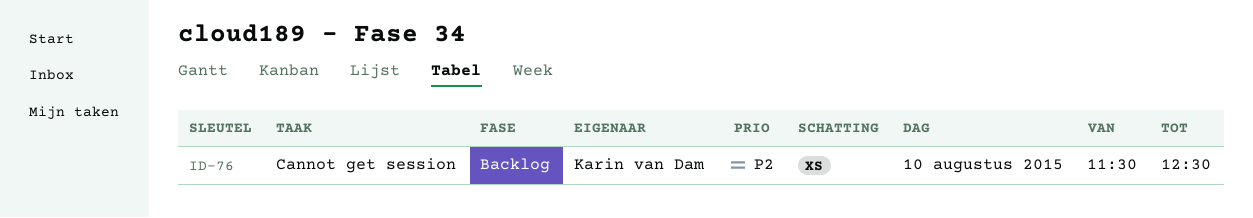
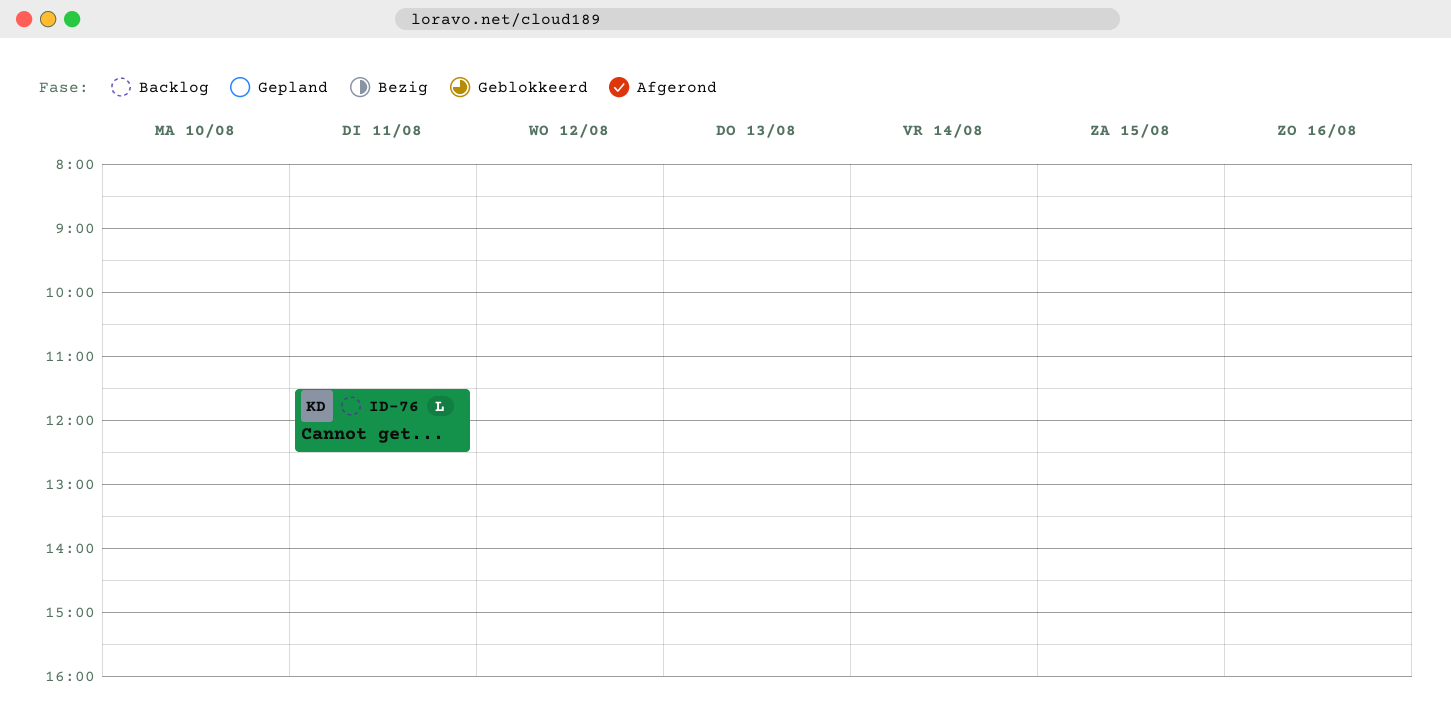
ID-76, estimate: XS -> L
ID-76, day: Aug 10 -> Aug 11

